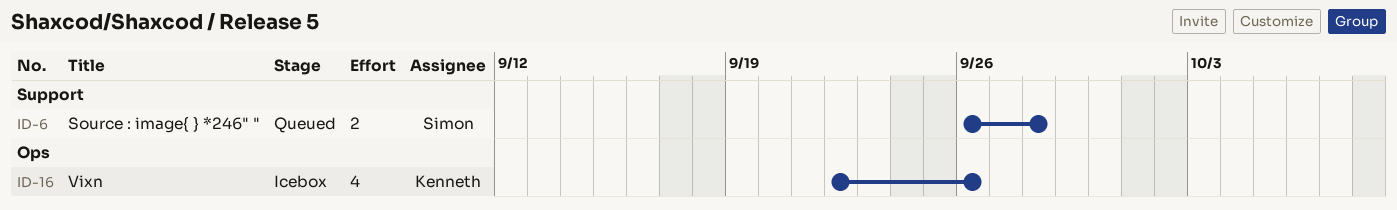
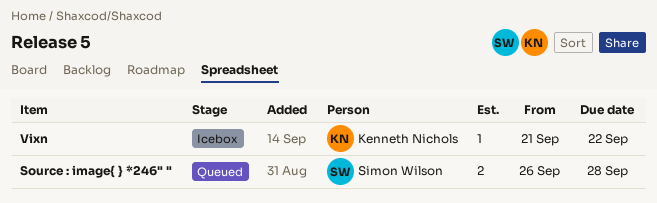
Vixn, estimate: 4 -> 1
Vixn, start: Sep 22 -> Sep 21
Vixn, due: Sep 26 -> Sep 22

